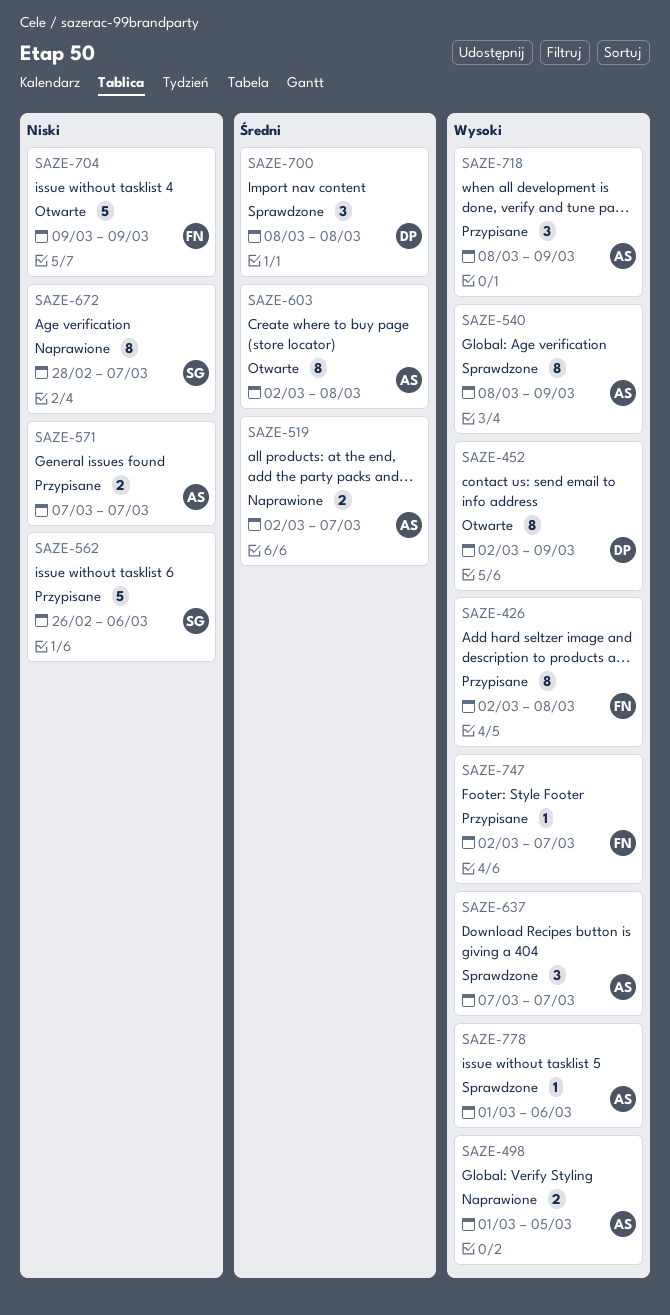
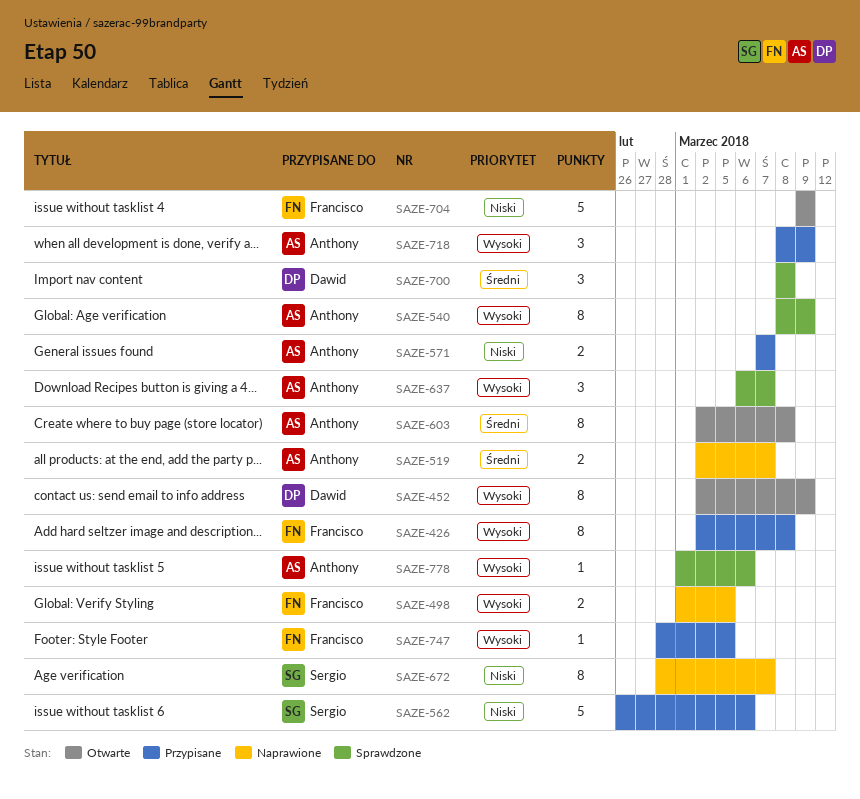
SAZE-498, owner: Anthony -> Francisco
SAZE-637, start: Mar 7 -> Mar 6
SAZE-747, start: Mar 2 -> Feb 28
SAZE-747, due: Mar 7 -> Mar 5

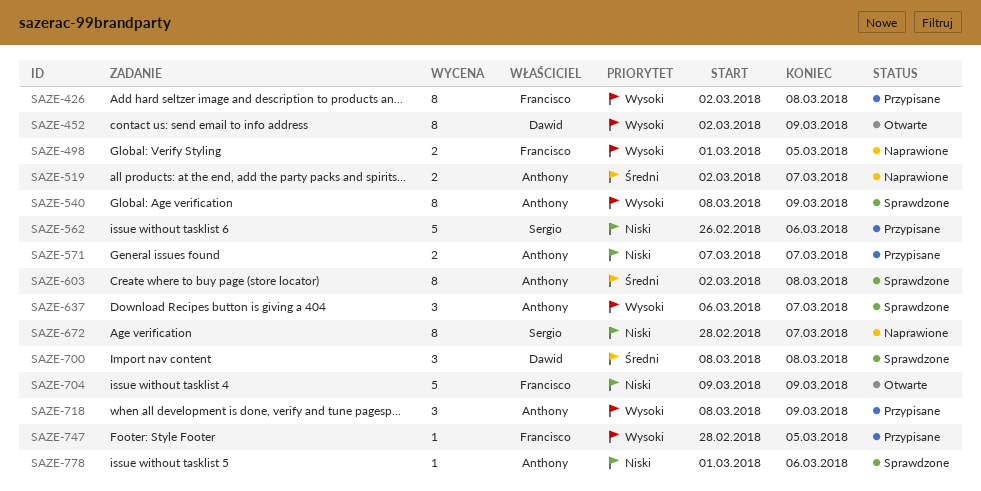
SAZE-603, status: Otwarte -> Sprawdzone
SAZE-778, priority: Wysoki -> Niski

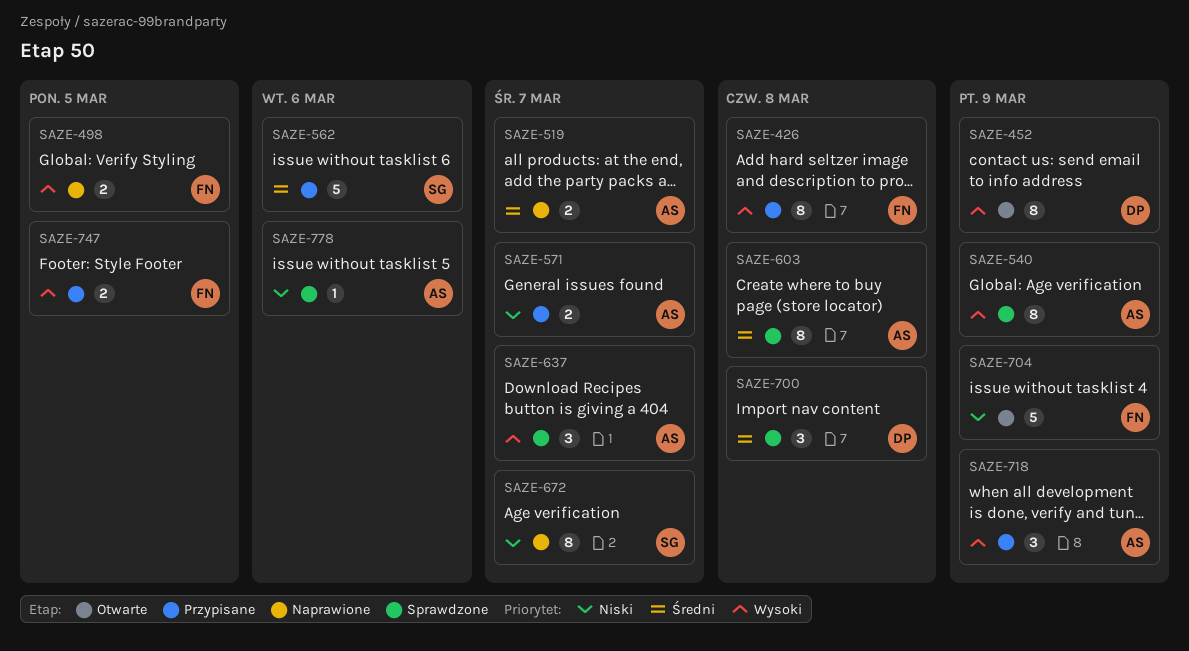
SAZE-562, priority: Niski -> Średni
SAZE-747, estimate: 1 -> 2

